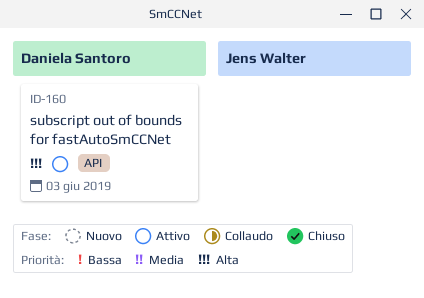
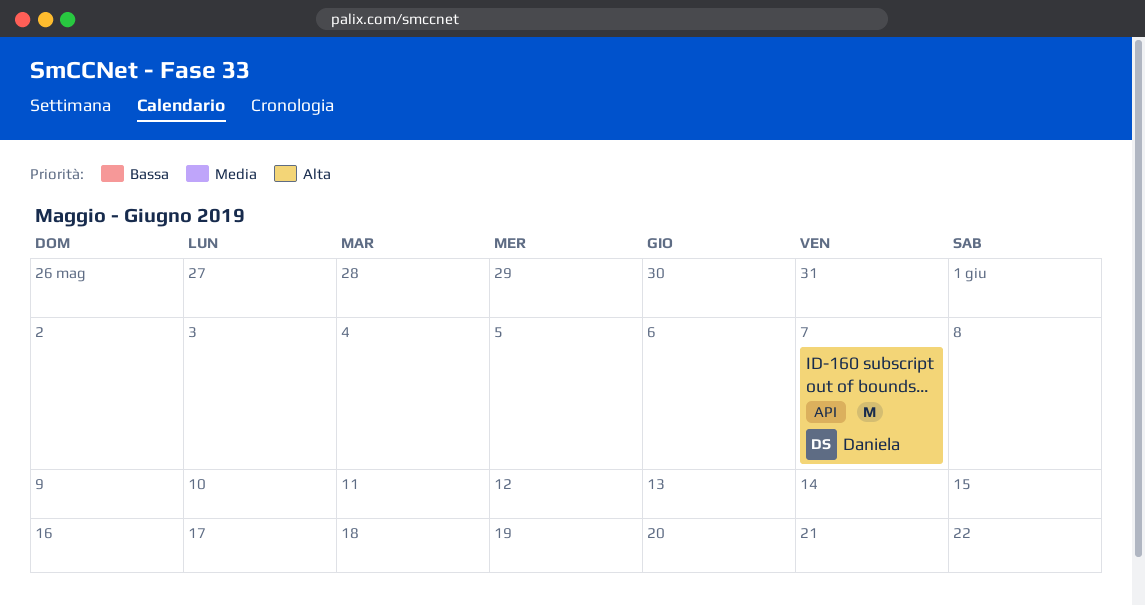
ID-160, due: Jun 3 -> Jun 7

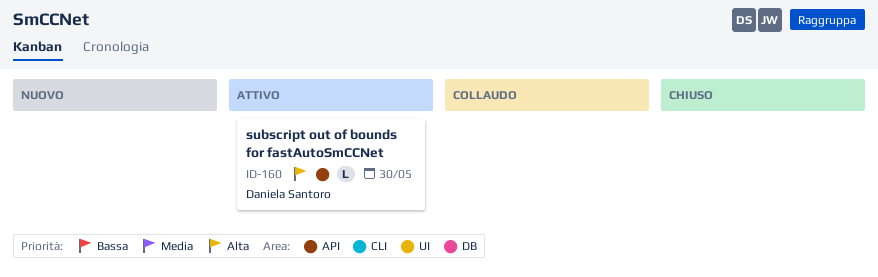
ID-160, estimate: M -> L
ID-160, due: Jun 7 -> May 30

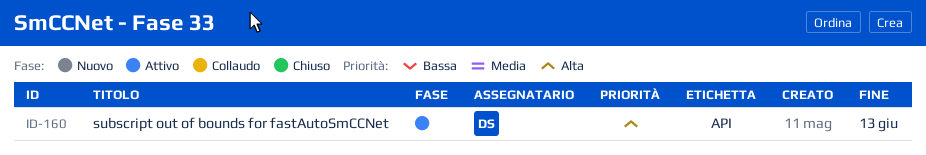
ID-160, due: May 30 -> Jun 13

